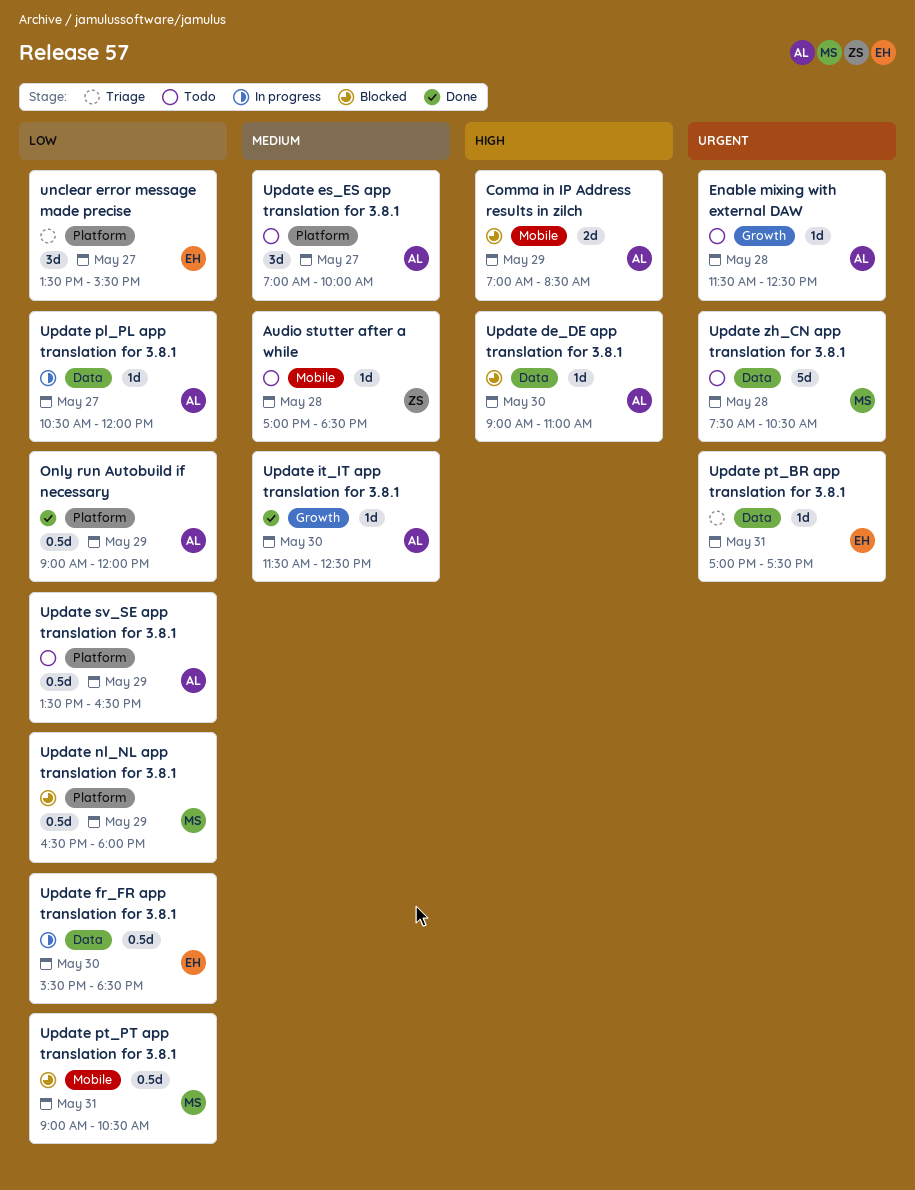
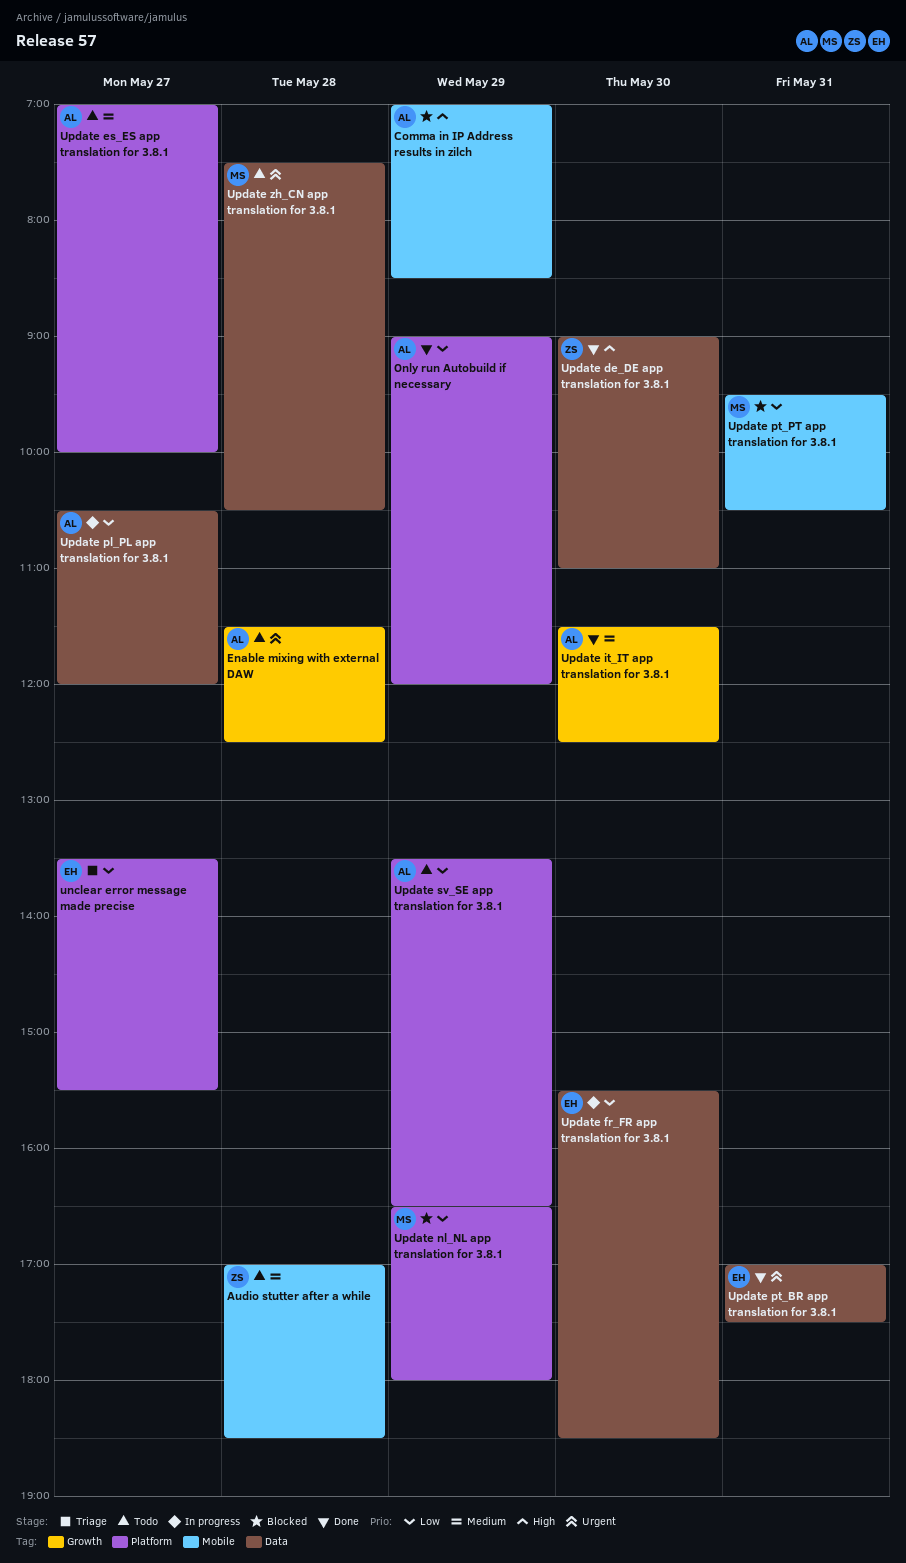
Update de_DE app translation for 3.8.1, status: Blocked -> Done
Update de_DE app translation for 3.8.1, owner: AL -> ZS
Update pt_BR app translation for 3.8.1, status: Triage -> Done
Update pt_PT app translation for 3.8.1, begins: 09:00 -> 09:30

